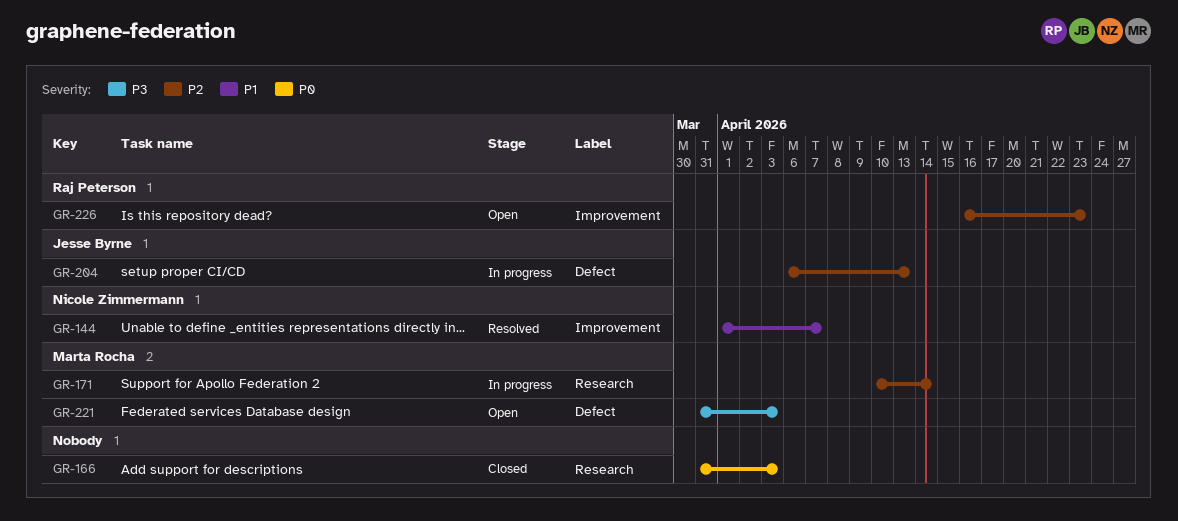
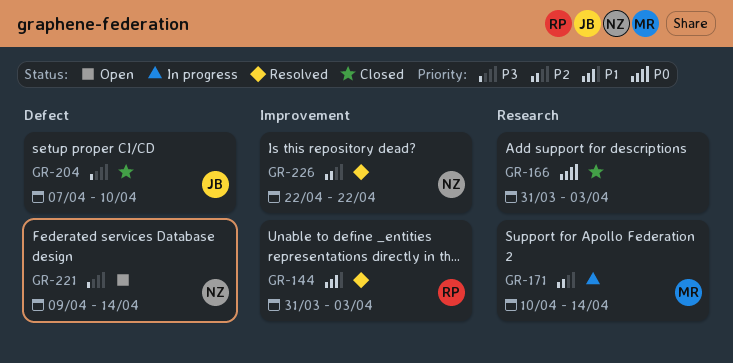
GR-144, owner: Nicole Zimmermann -> Raj Peterson
GR-144, start: Apr 1 -> Mar 31
GR-144, due: Apr 7 -> Apr 3
GR-204, status: In progress -> Closed
GR-204, priority: P2 -> P3
GR-204, start: Apr 6 -> Apr 7
GR-204, due: Apr 13 -> Apr 10
GR-221, owner: Marta Rocha -> Nicole Zimmermann
GR-221, start: Mar 31 -> Apr 9
GR-221, due: Apr 3 -> Apr 14
GR-226, status: Open -> Resolved
GR-226, owner: Raj Peterson -> Nicole Zimmermann
GR-226, start: Apr 16 -> Apr 22
GR-226, due: Apr 23 -> Apr 22

